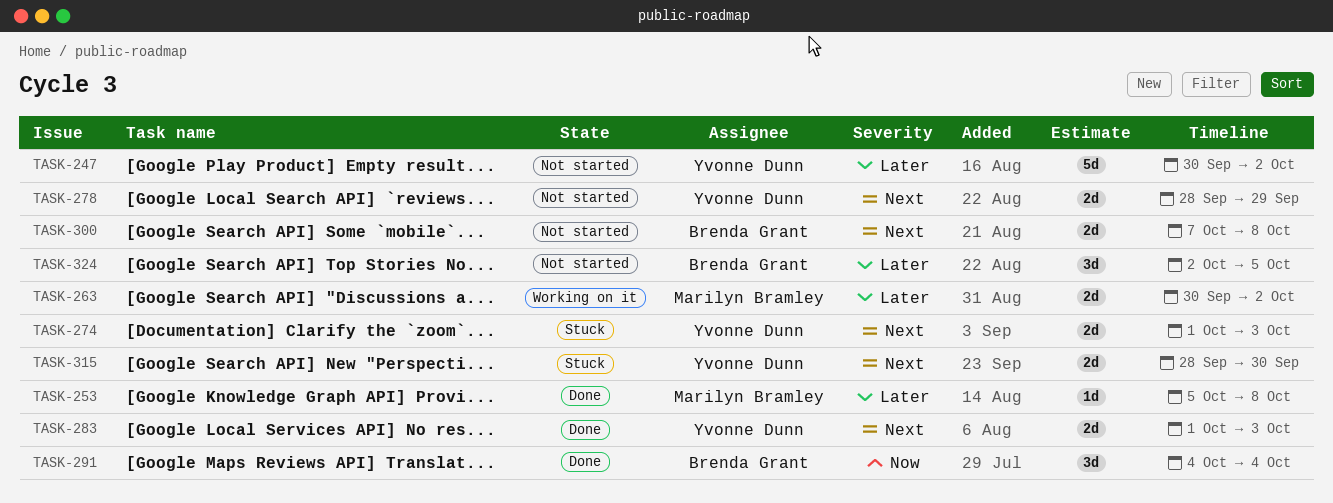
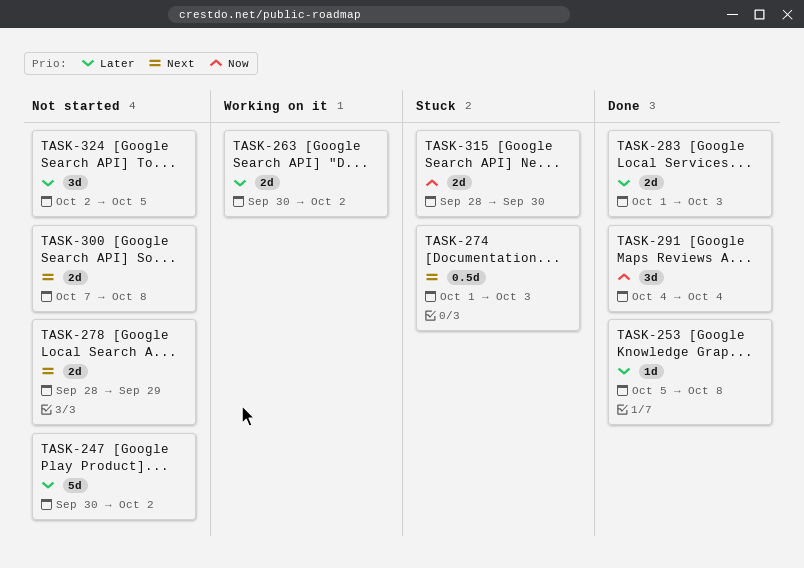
TASK-274, estimate: 2d -> 0.5d
TASK-283, priority: Next -> Later
TASK-315, priority: Next -> Now

